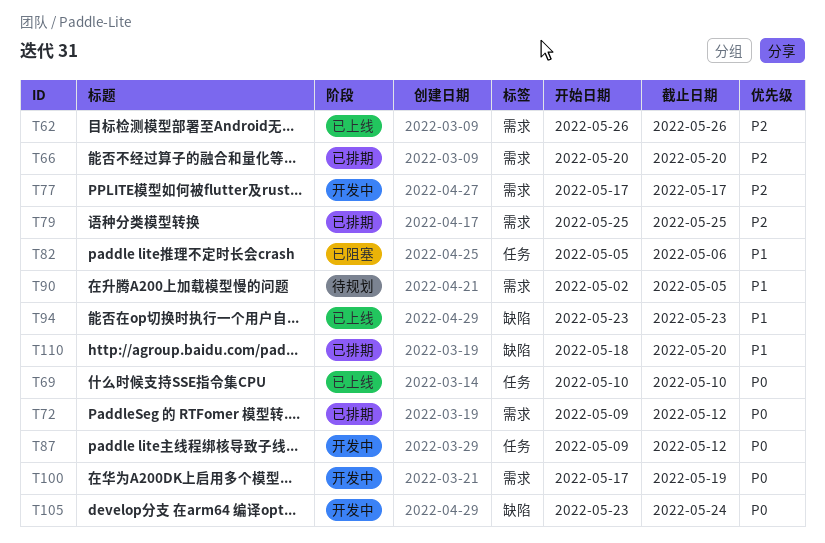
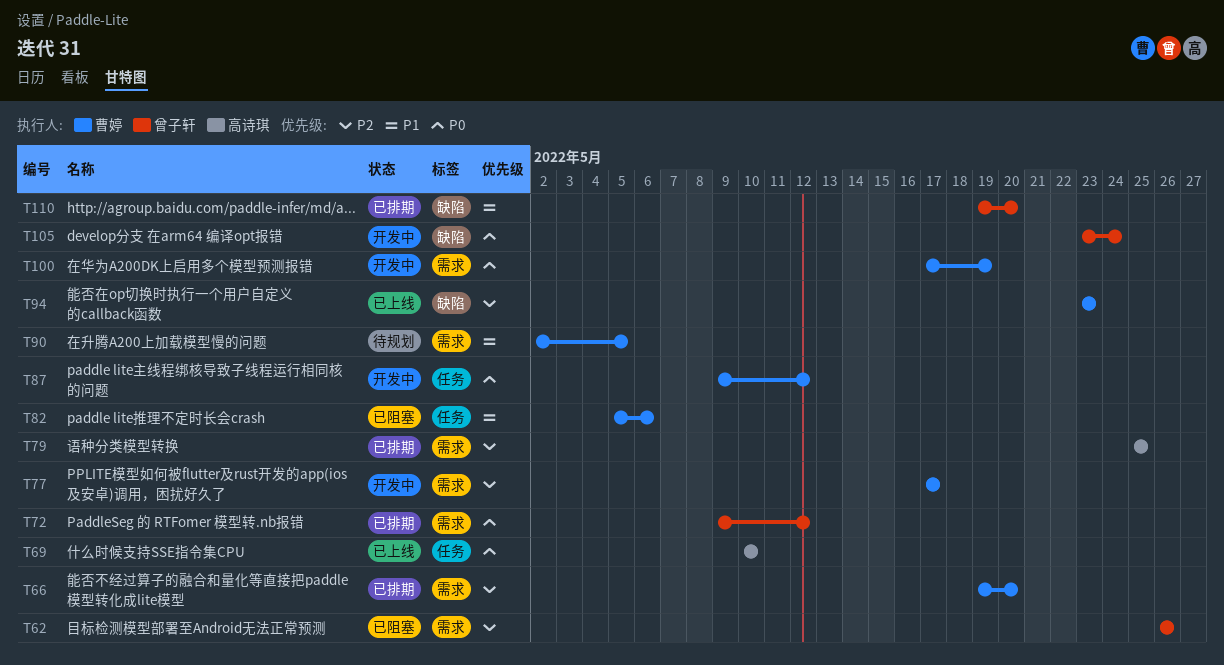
T62, status: 已上线 -> 已阻塞
T66, start: May 20 -> May 19
T94, priority: P1 -> P2
T110, start: May 18 -> May 19

